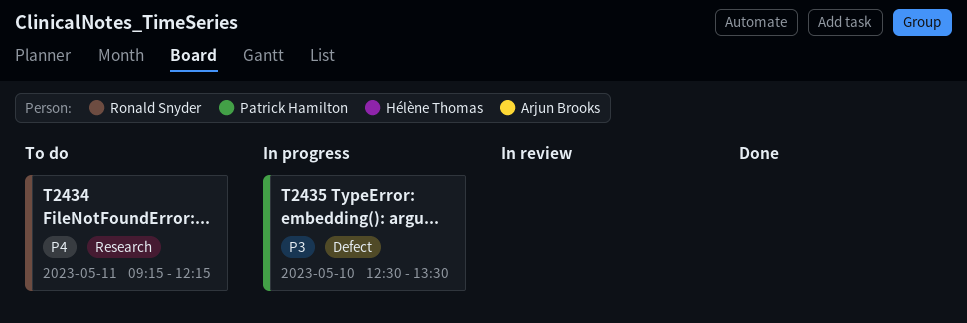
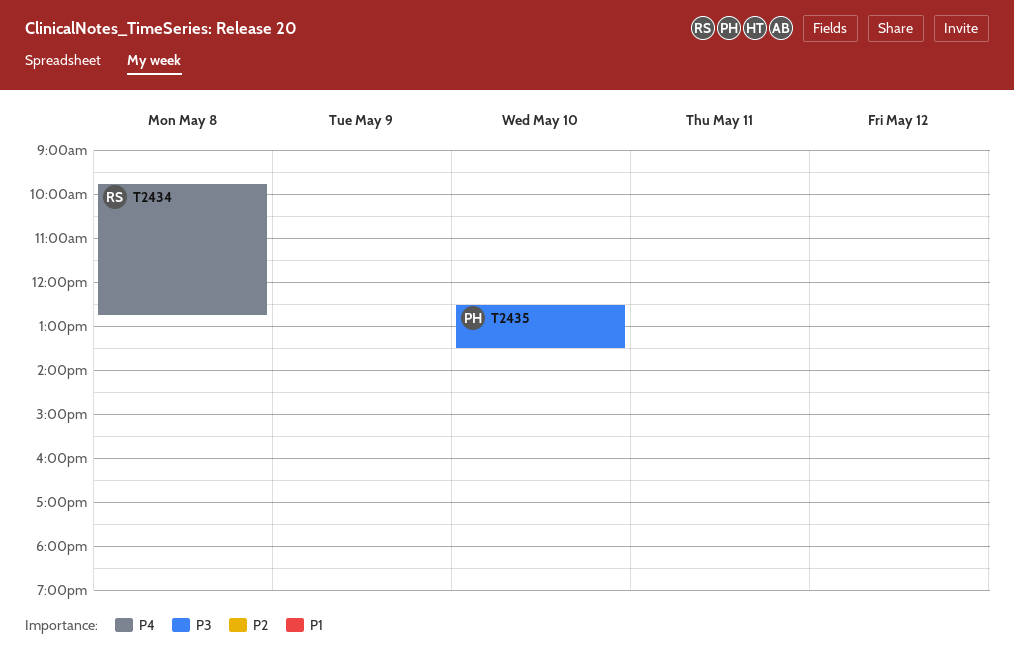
T2434, day: May 11 -> May 8
T2434, begins: 09:15 -> 09:45
T2434, ends: 12:15 -> 12:45

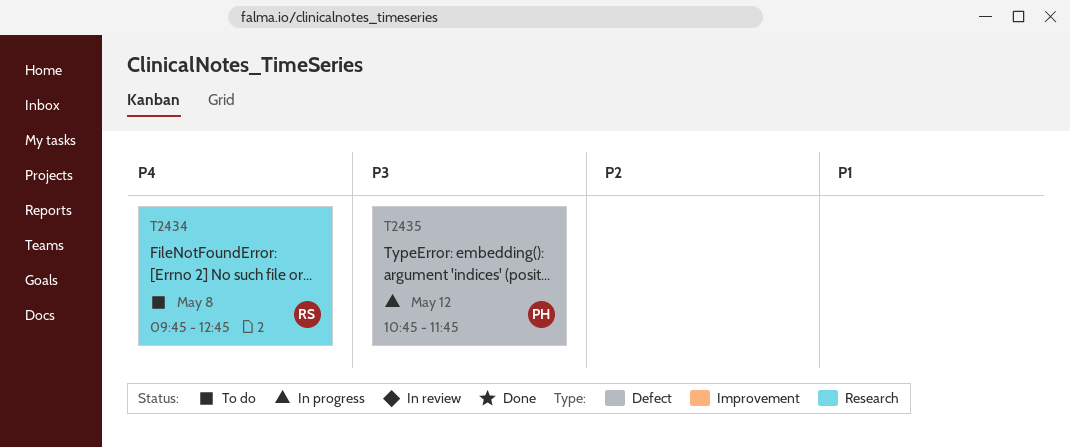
T2435, day: May 10 -> May 12
T2435, begins: 12:30 -> 10:45
T2435, ends: 13:30 -> 11:45

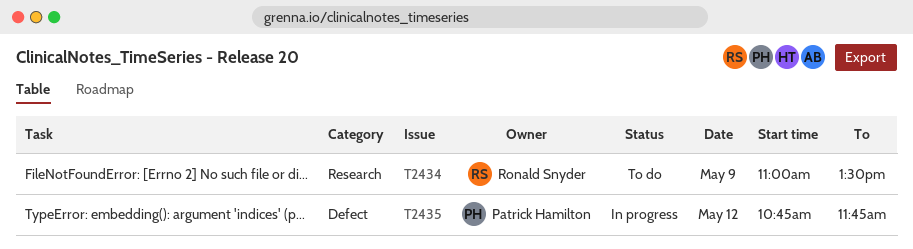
T2434, day: May 8 -> May 9
T2434, begins: 09:45 -> 11:00
T2434, ends: 12:45 -> 13:30

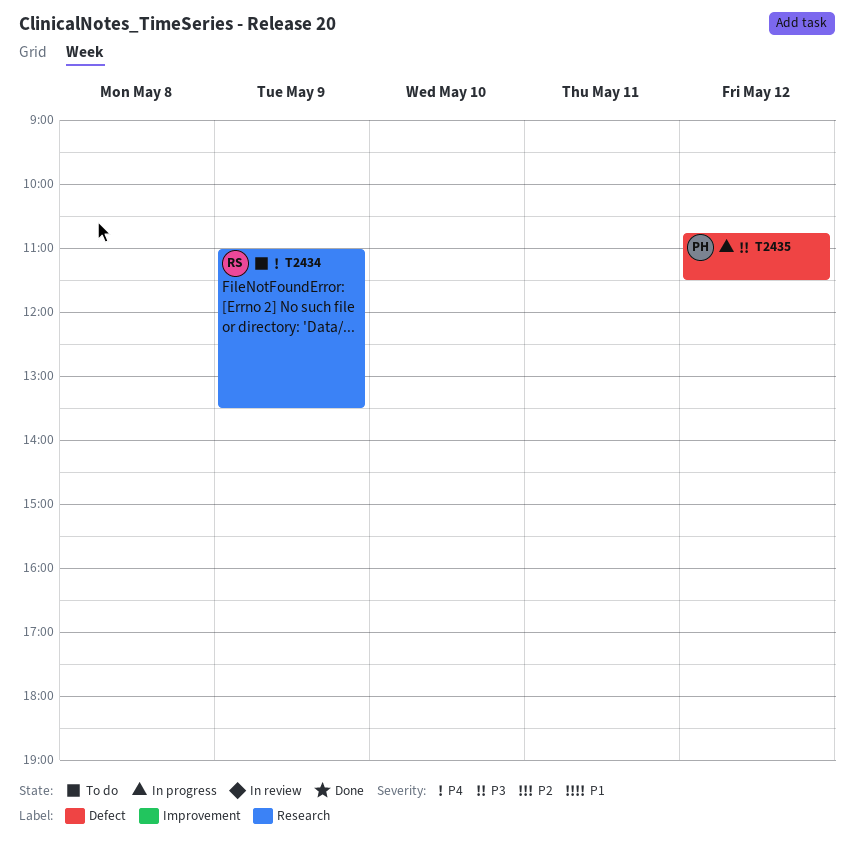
T2435, ends: 11:45 -> 11:30

